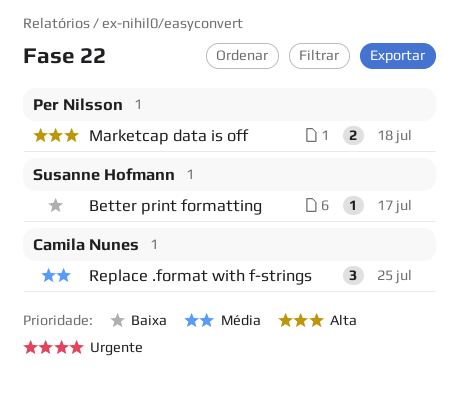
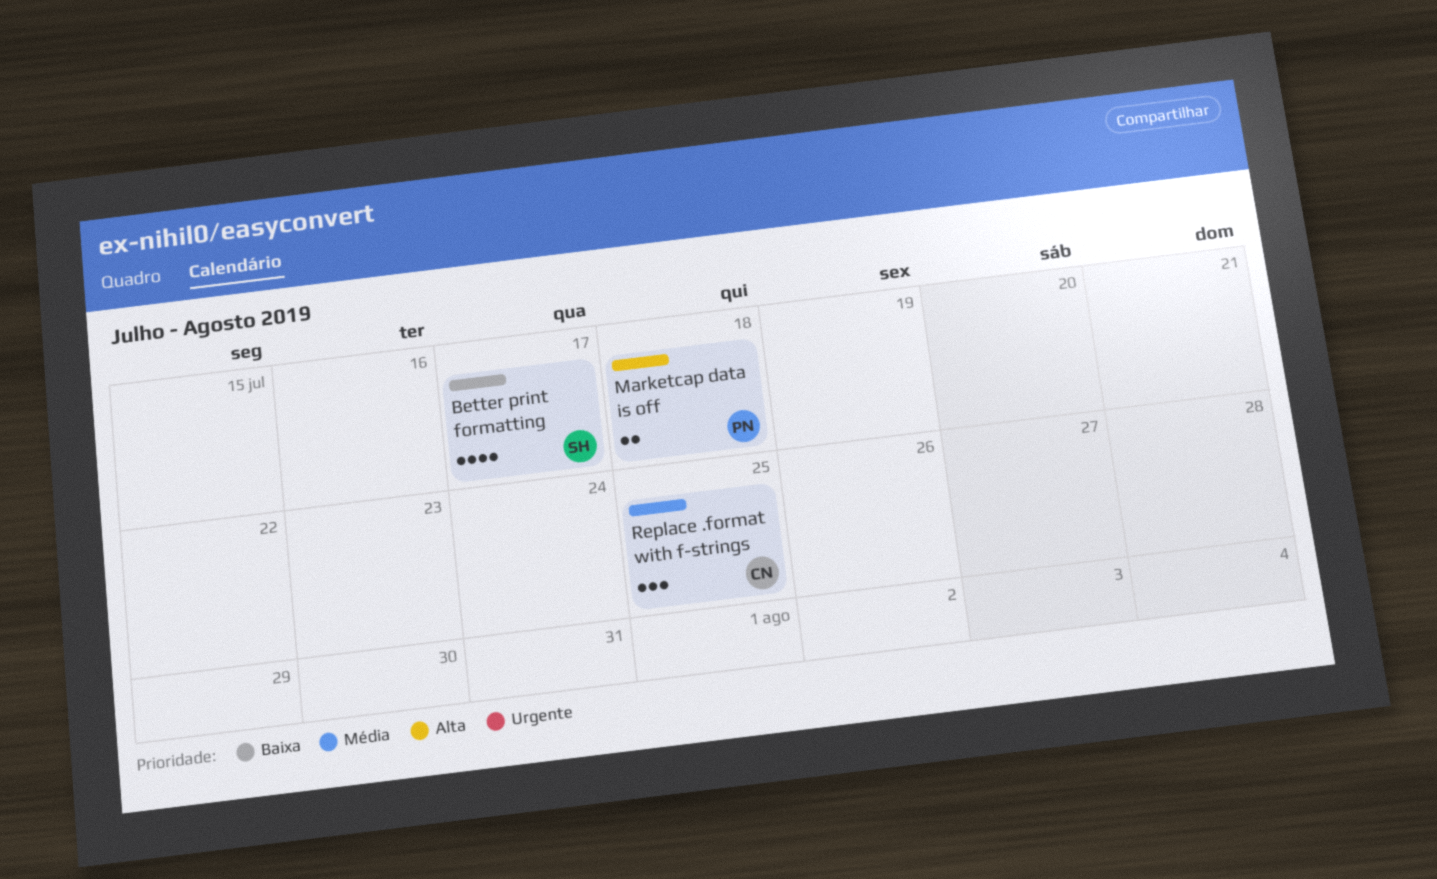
Better print formatting, estimate: 1 -> 4

